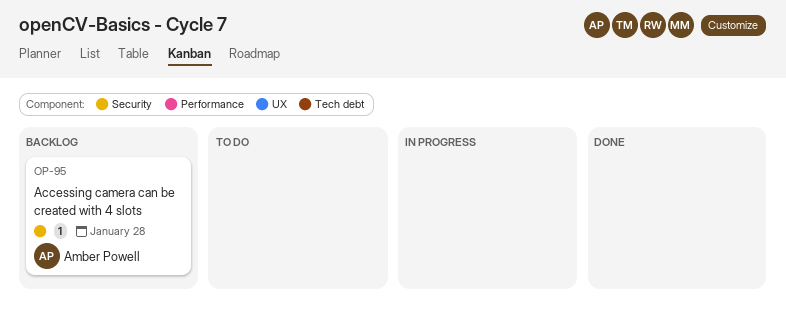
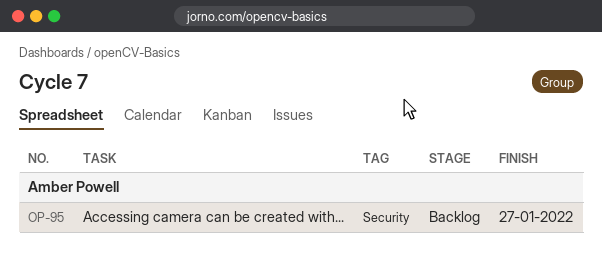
OP-95, due: Jan 28 -> Jan 27

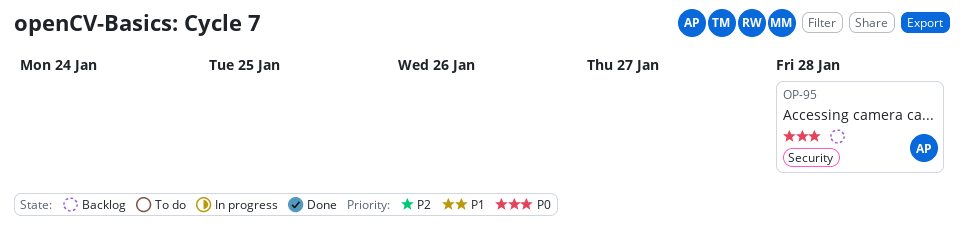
OP-95, due: Jan 27 -> Jan 28

